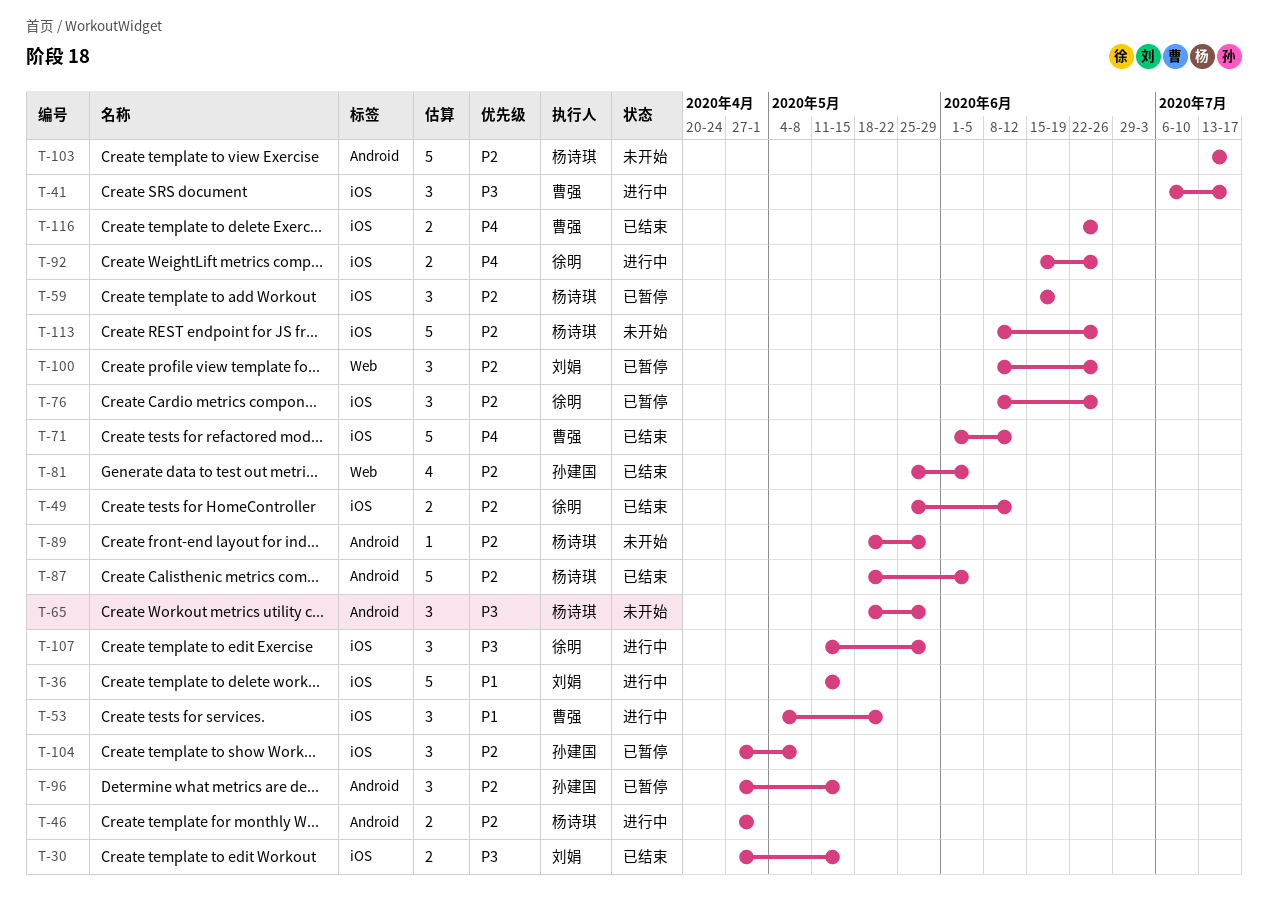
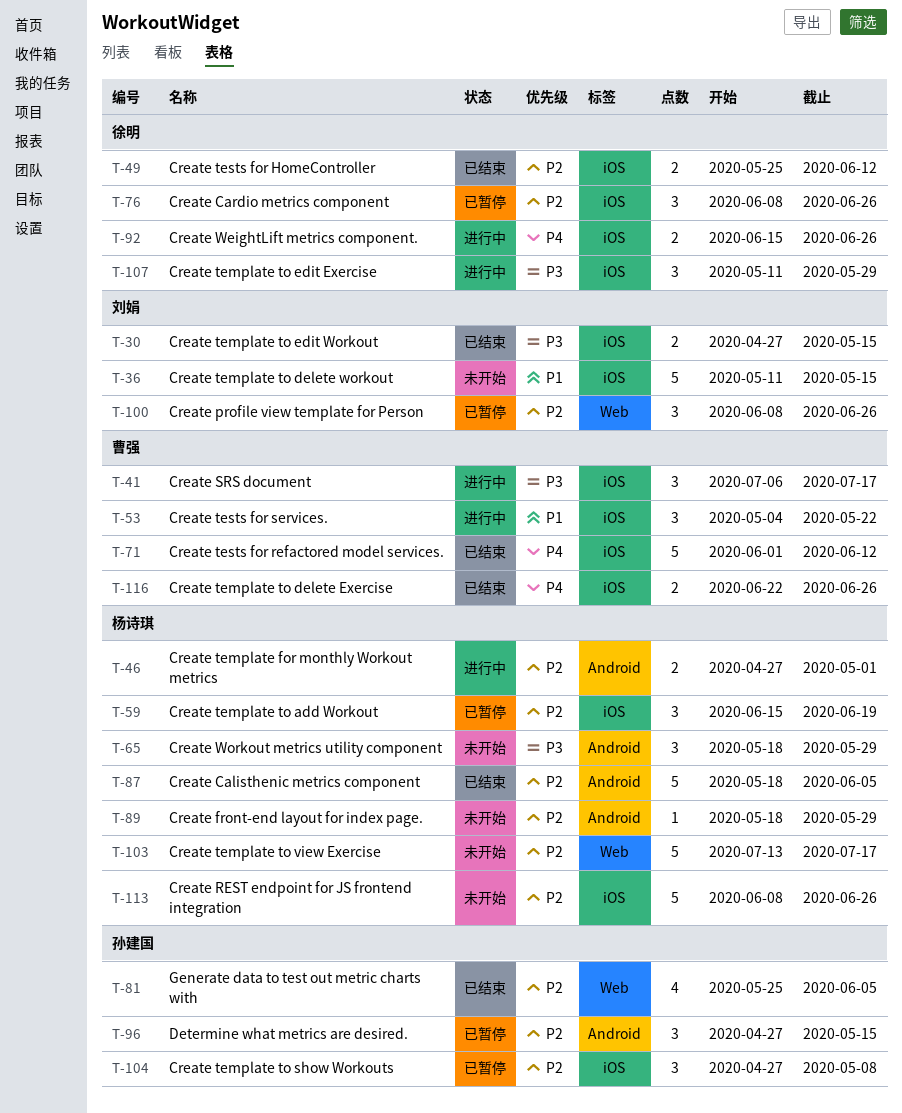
T-36, status: 进行中 -> 未开始
T-103, label: Android -> Web

